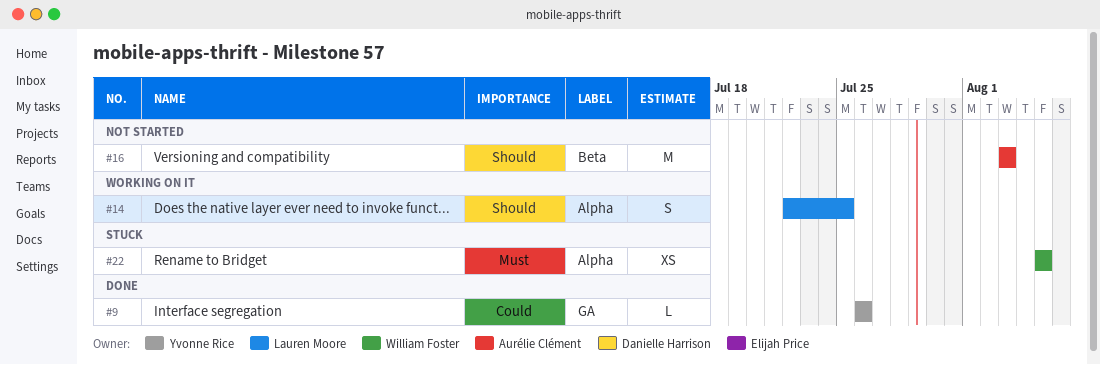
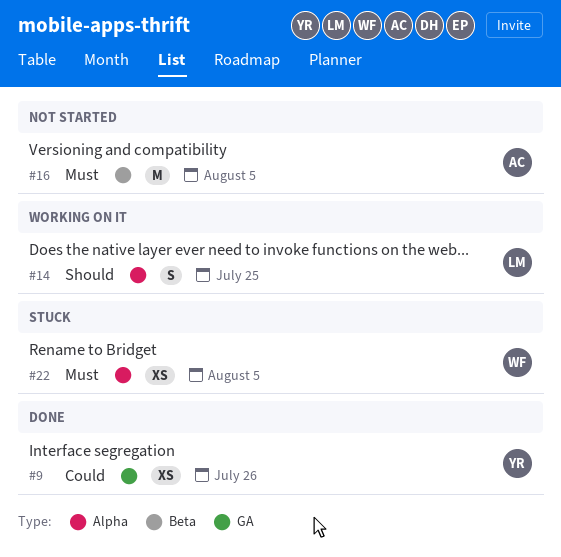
#9, estimate: L -> XS
#16, priority: Should -> Must
#16, due: Aug 3 -> Aug 5

